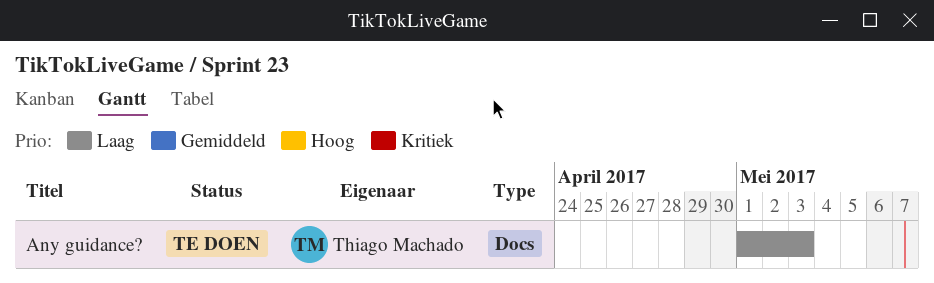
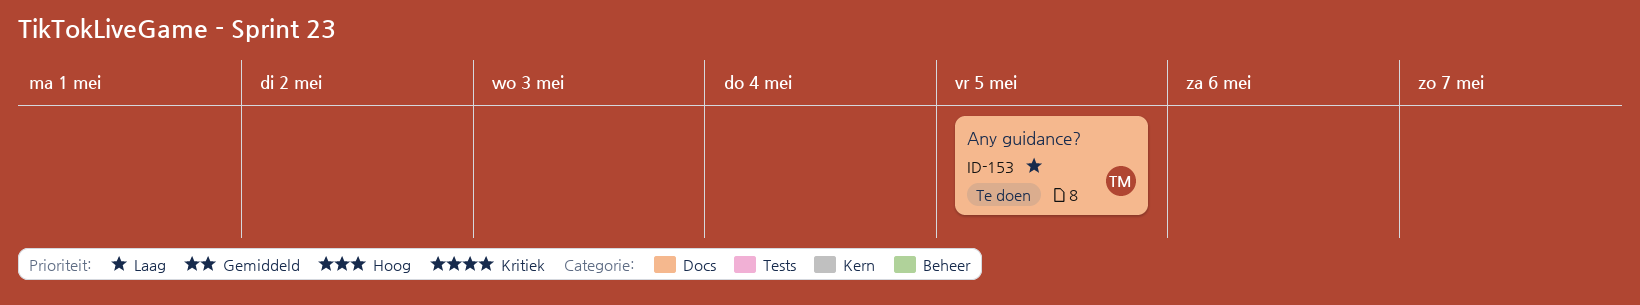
Any guidance?, due: May 3 -> May 5

